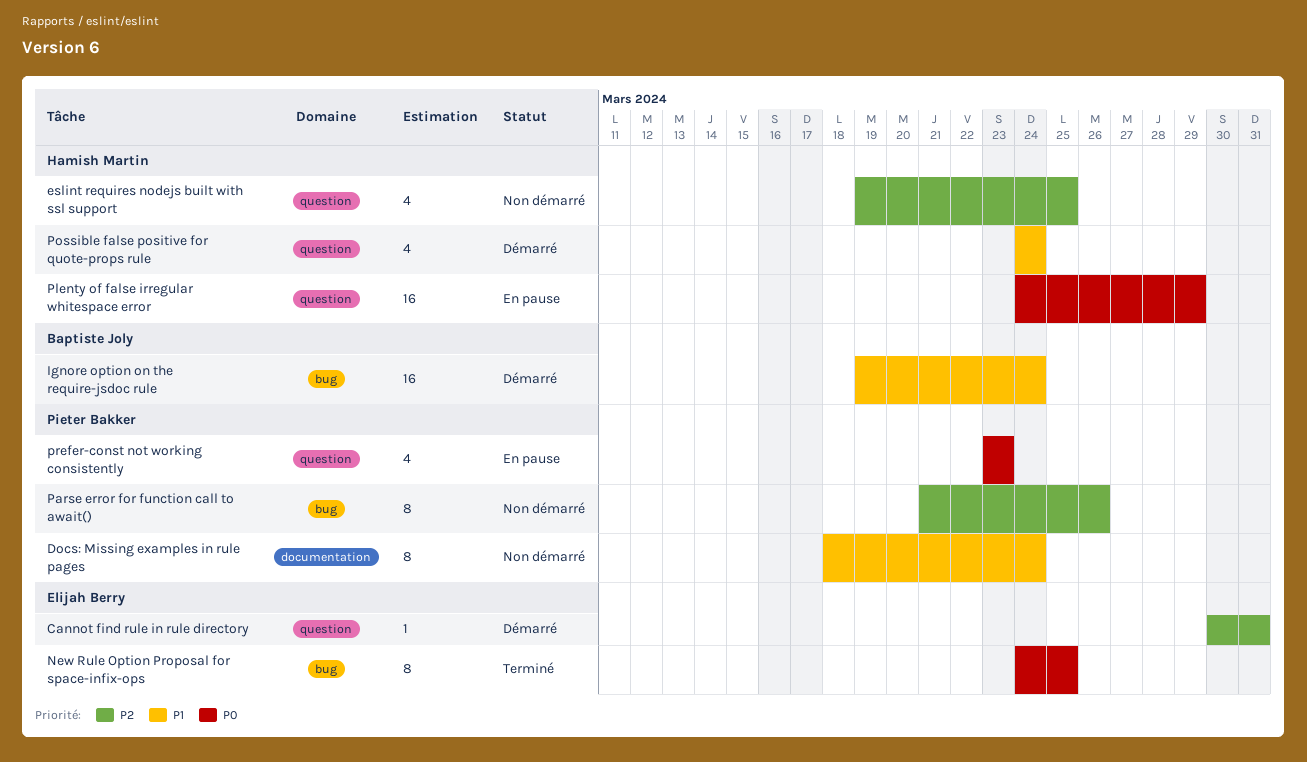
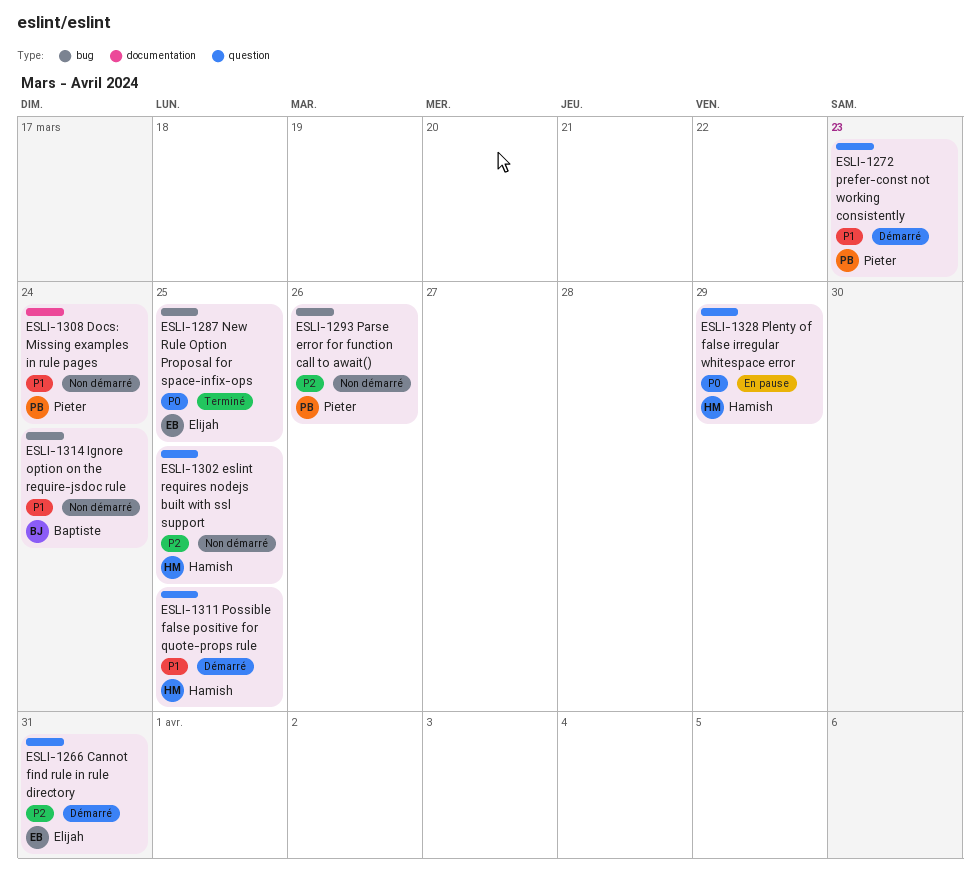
Ignore option on the require-jsdoc rule, status: Démarré -> Non démarré
Possible false positive for quote-props rule, due: Mar 24 -> Mar 25
prefer-const not working consistently, status: En pause -> Démarré
prefer-const not working consistently, priority: P0 -> P1

